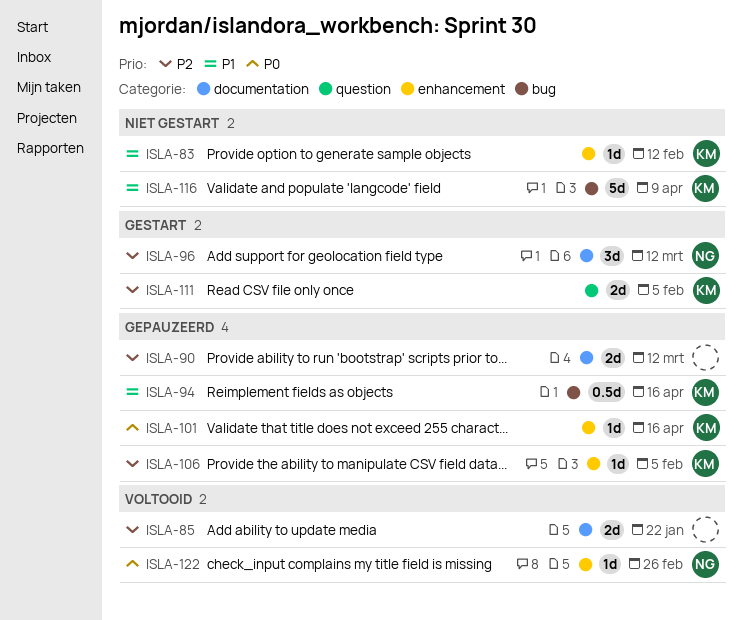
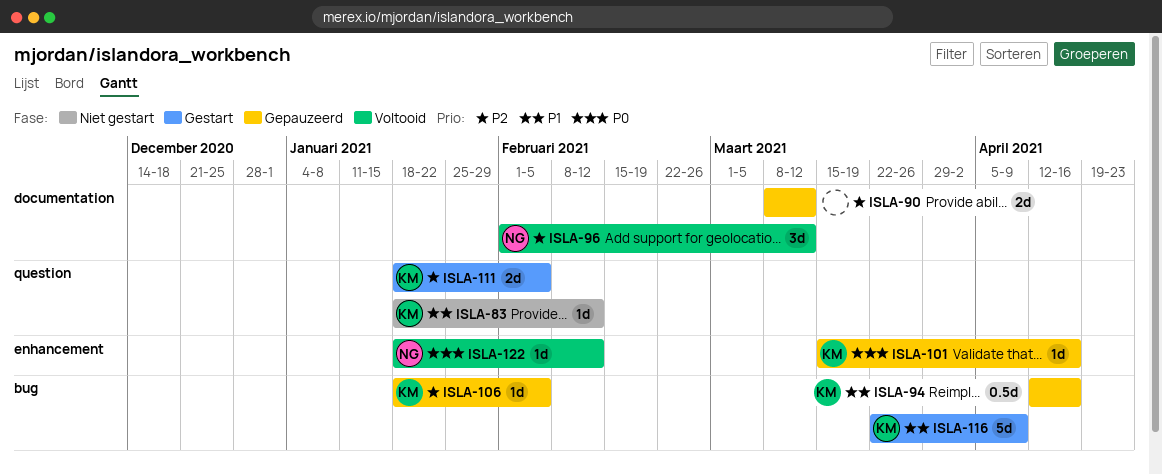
ISLA-83, label: enhancement -> question
ISLA-85: present -> none
ISLA-96, status: Gestart -> Voltooid
ISLA-106, label: enhancement -> bug
ISLA-116, status: Niet gestart -> Gestart
ISLA-122, due: Feb 26 -> Feb 12

